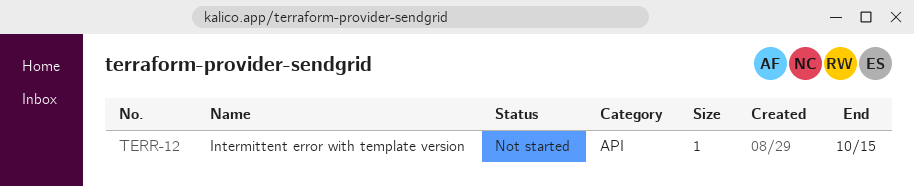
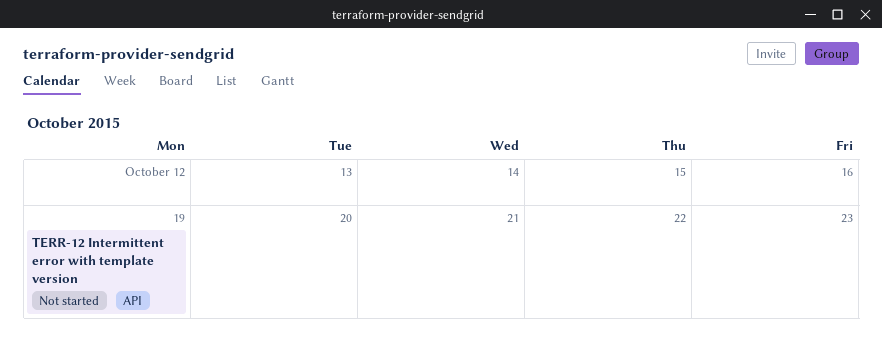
TERR-12, due: Oct 15 -> Oct 19

